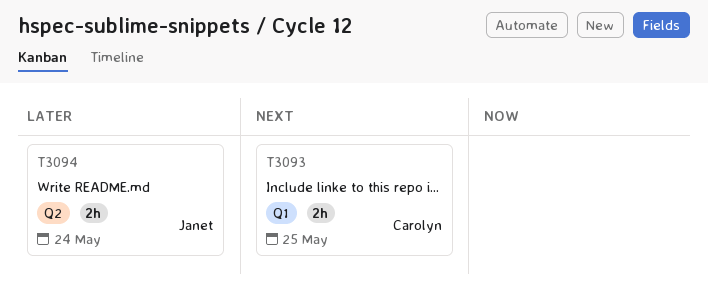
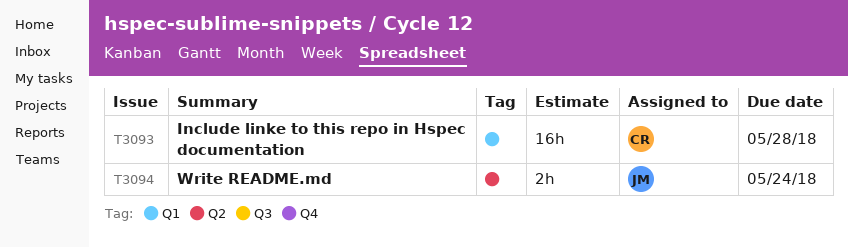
T3093, estimate: 2h -> 16h
T3093, due: May 25 -> May 28

